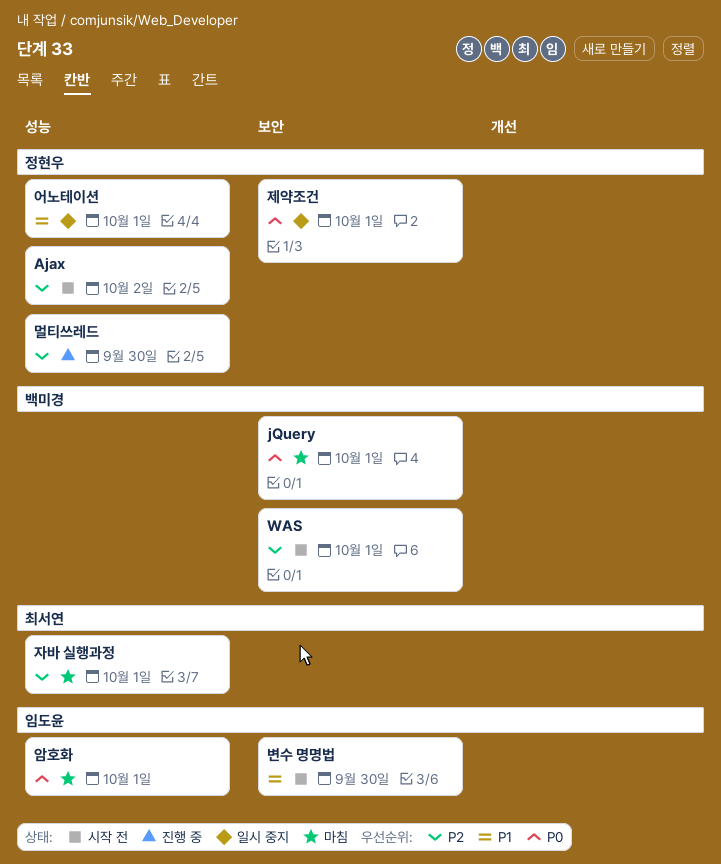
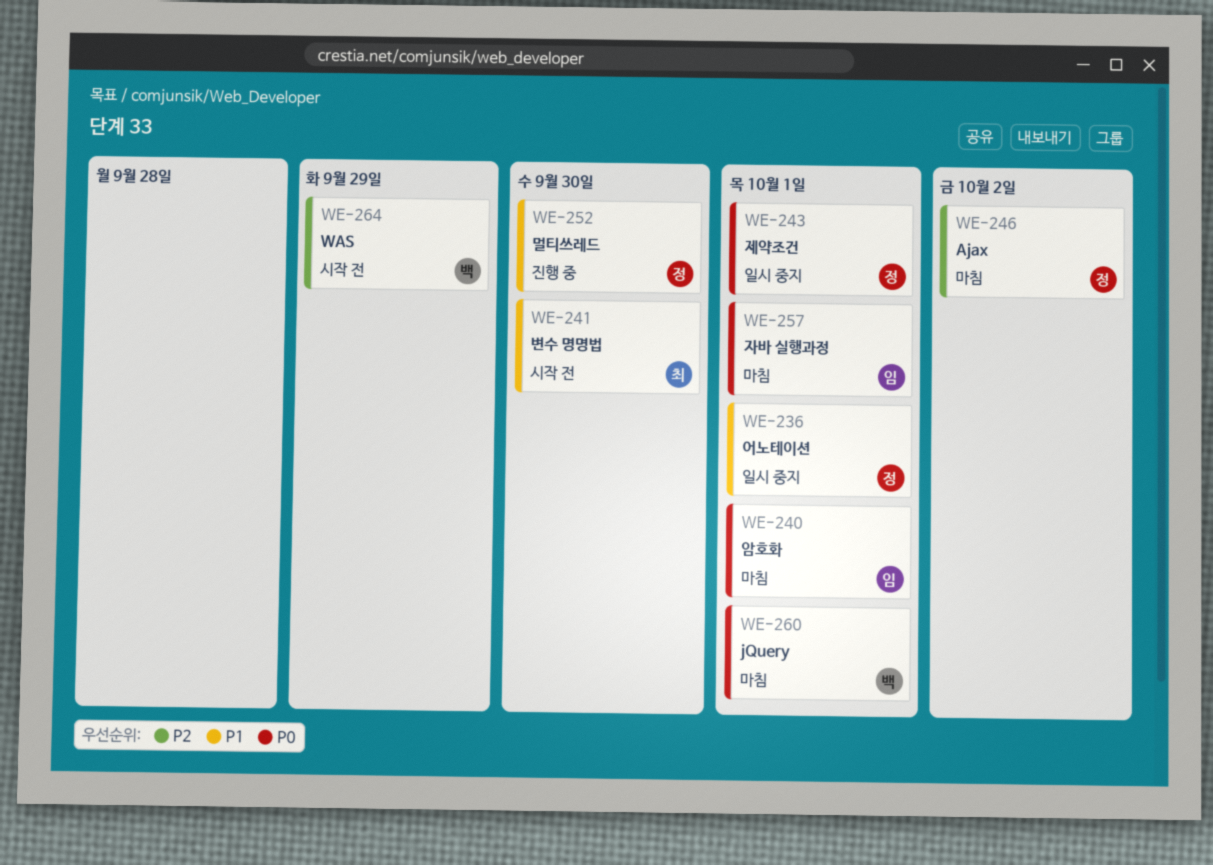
Ajax, status: 시작 전 -> 마침
WAS, due: Oct 1 -> Sep 29
멀티쓰레드, priority: P2 -> P1
변수 명명법, owner: 임도윤 -> 최서연
자바 실행과정, owner: 최서연 -> 임도윤
자바 실행과정, priority: P2 -> P0

